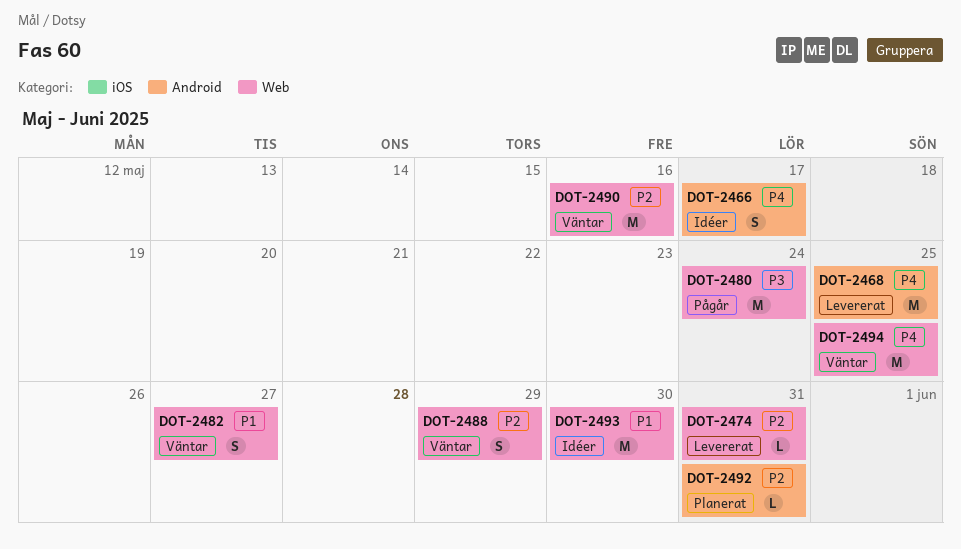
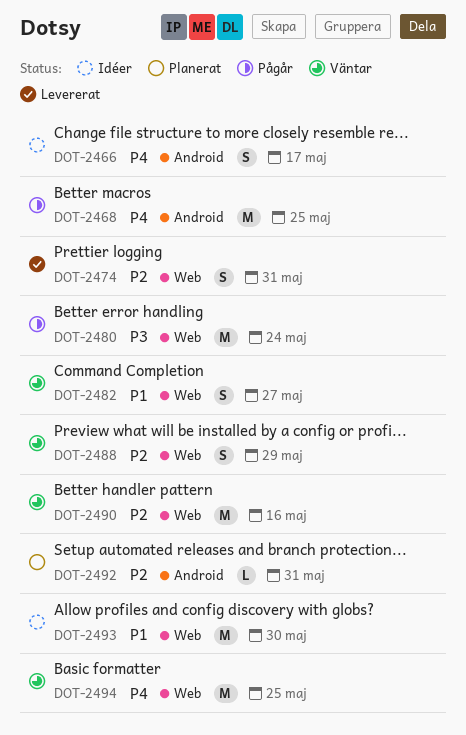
DOT-2468, status: Levererat -> Pågår
DOT-2474, estimate: L -> S

